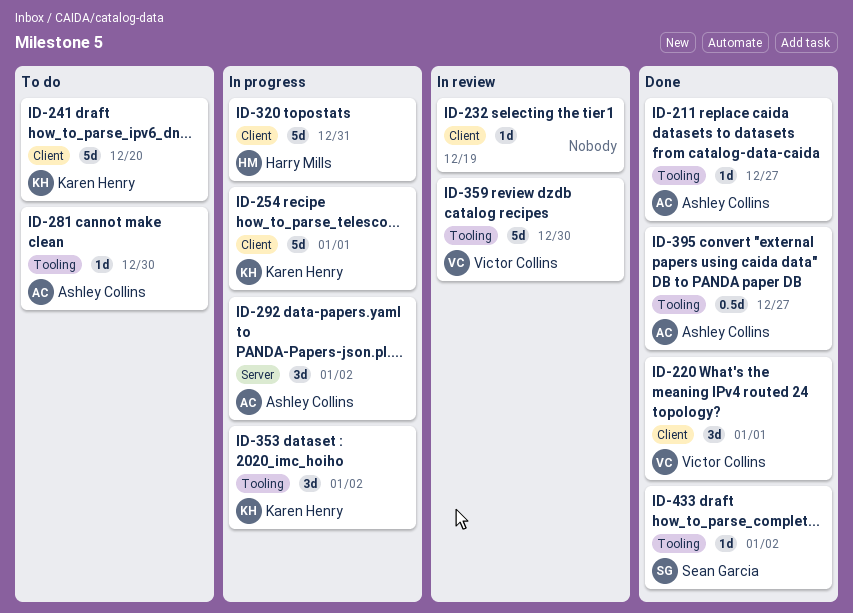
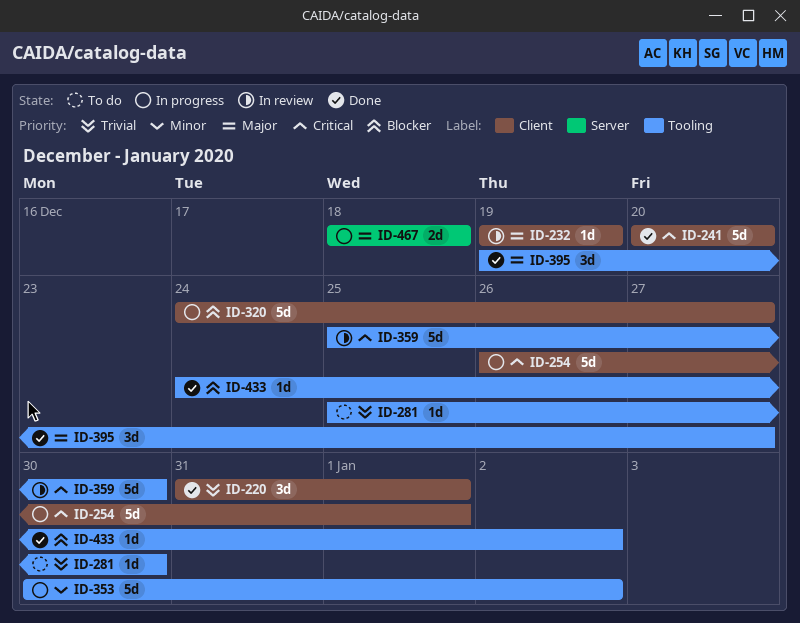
ID-211: present -> none
ID-241, status: To do -> Done
ID-292: present -> none
ID-320, due: Dec 31 -> Dec 27
ID-353, estimate: 3d -> 5d
ID-395, estimate: 0.5d -> 3d
ID-467: none -> present

